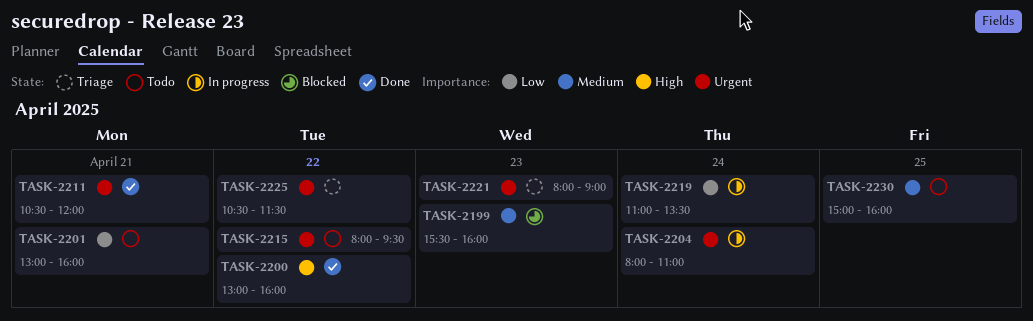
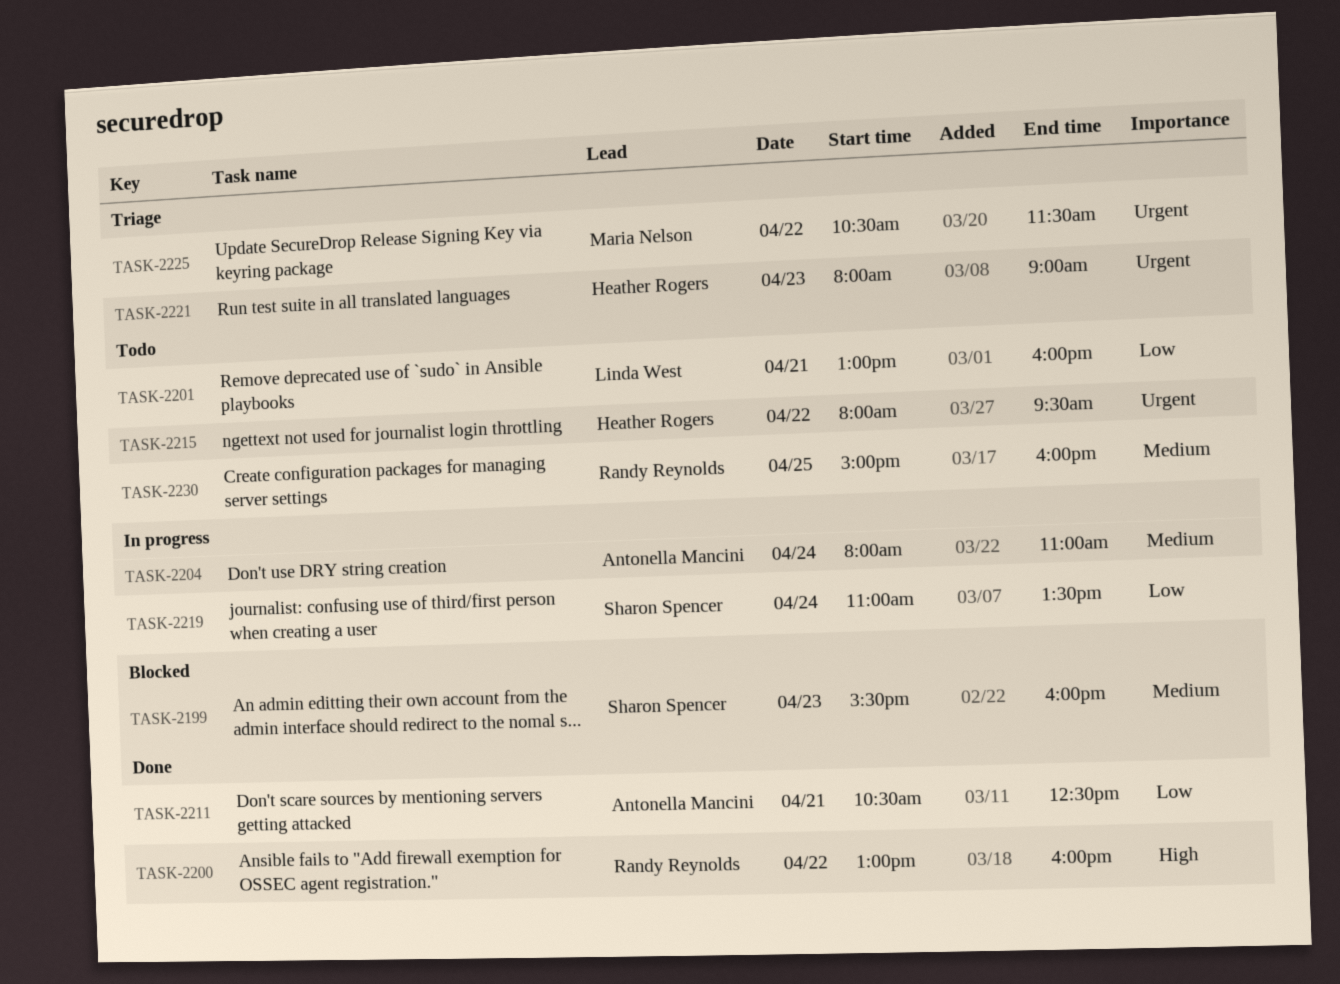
TASK-2204, priority: Urgent -> Medium
TASK-2211, priority: Urgent -> Low
TASK-2211, ends: 12:00 -> 12:30

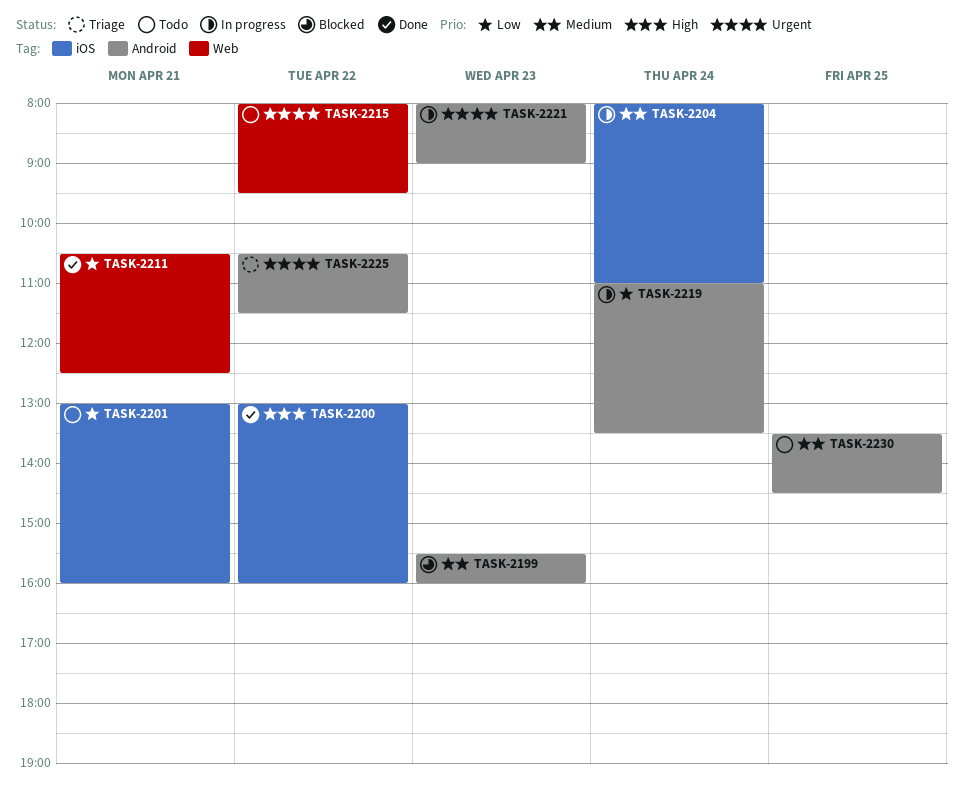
TASK-2221, status: Triage -> In progress
TASK-2230, begins: 15:00 -> 13:30
TASK-2230, ends: 16:00 -> 14:30

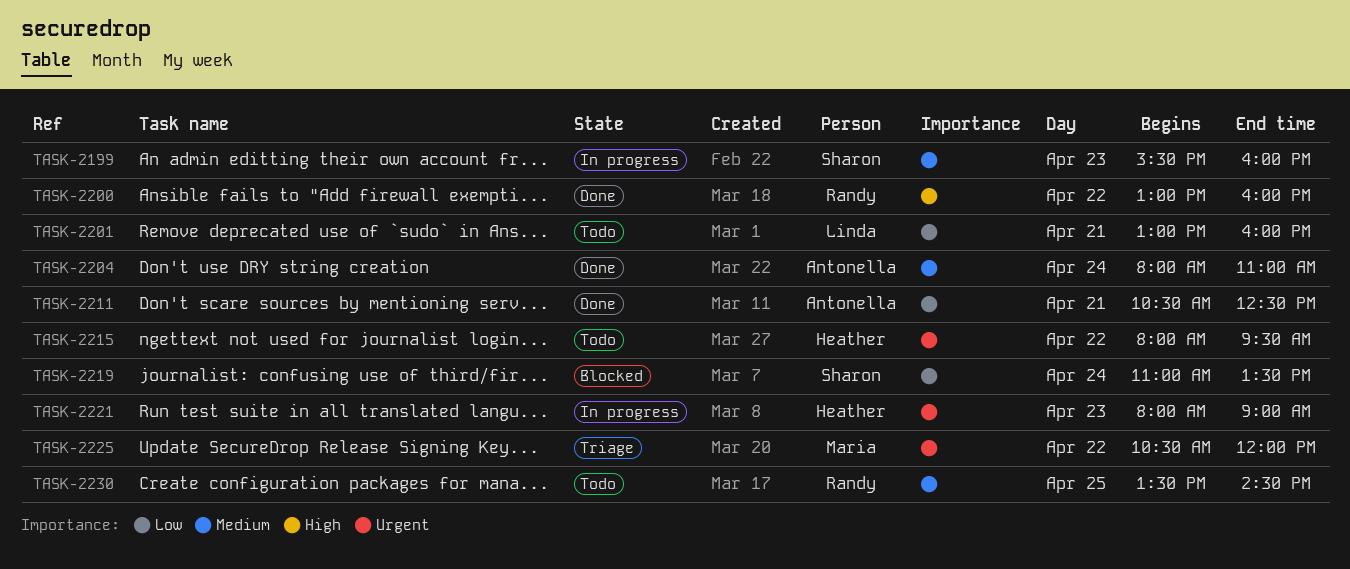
TASK-2199, status: Blocked -> In progress
TASK-2204, status: In progress -> Done
TASK-2219, status: In progress -> Blocked
TASK-2225, ends: 11:30 -> 12:00

